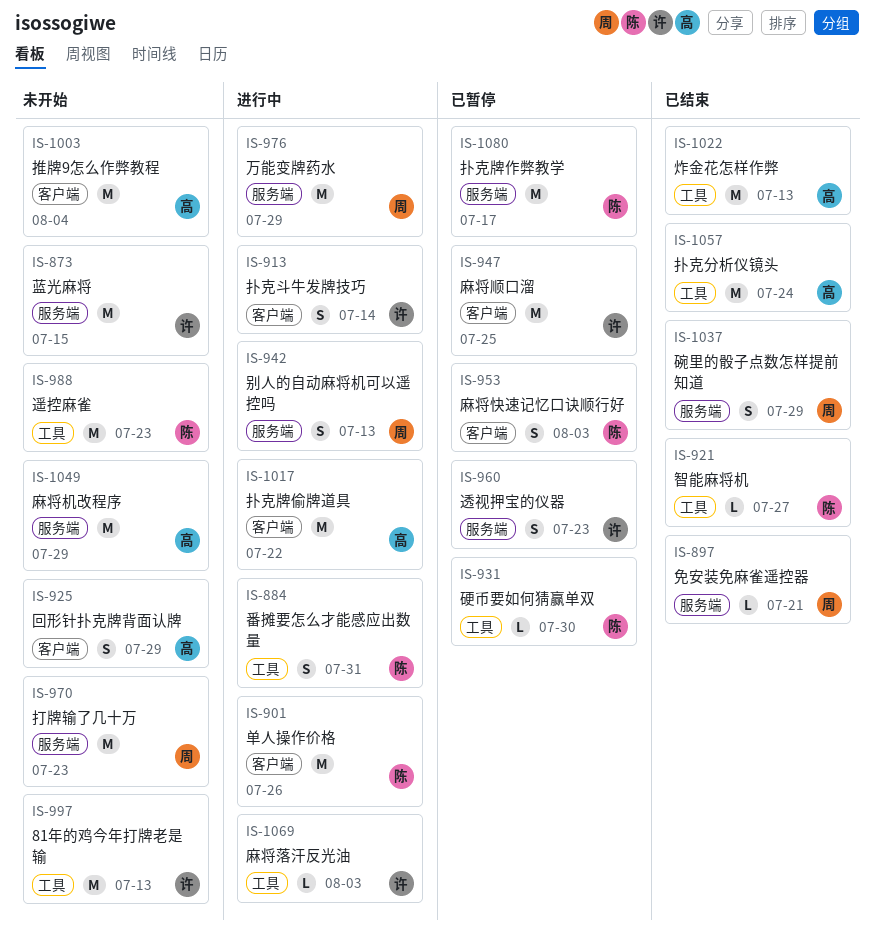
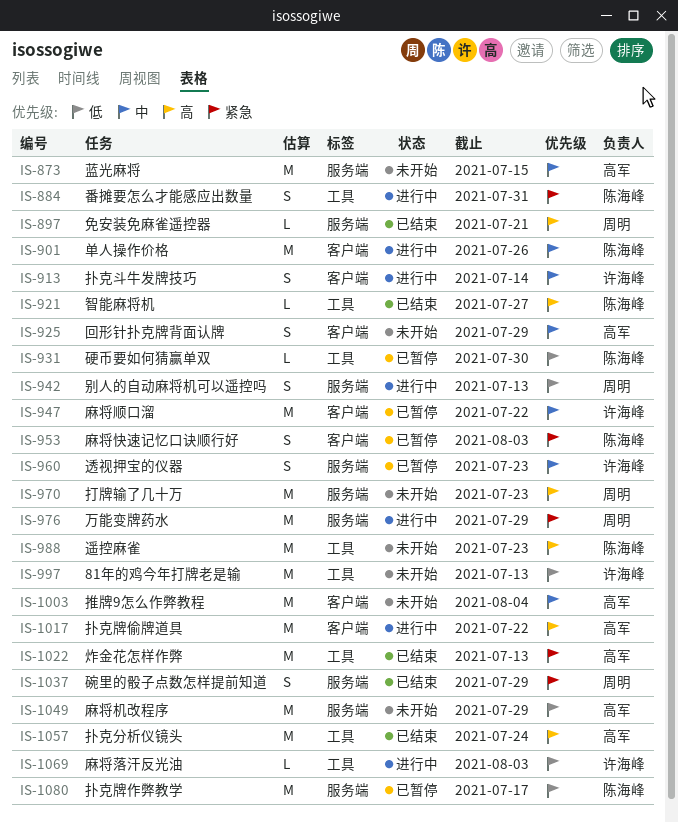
IS-873, owner: 许海峰 -> 高军
IS-947, due: Jul 25 -> Jul 22

